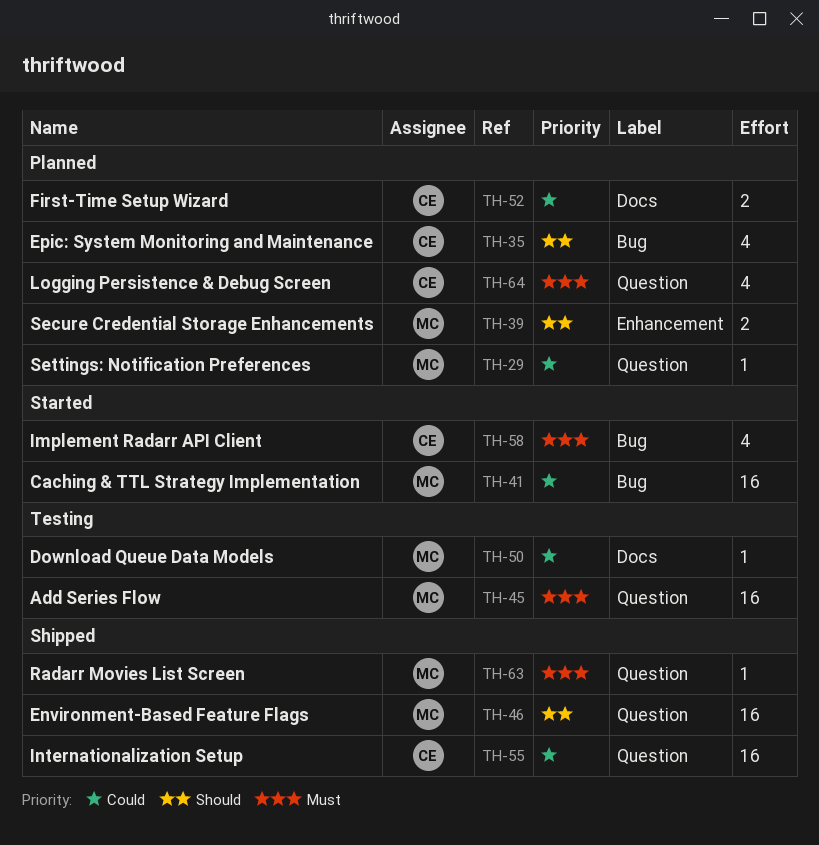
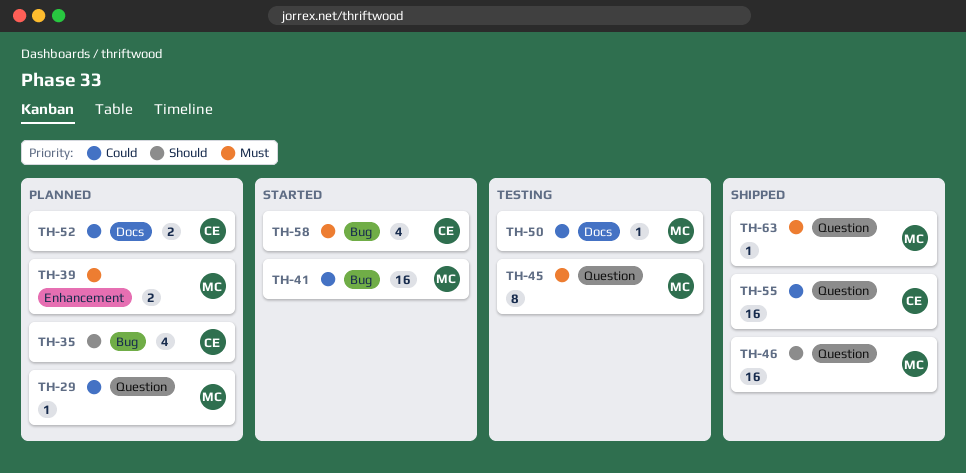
TH-39, priority: Should -> Must
TH-45, estimate: 16 -> 8
TH-64: present -> none

